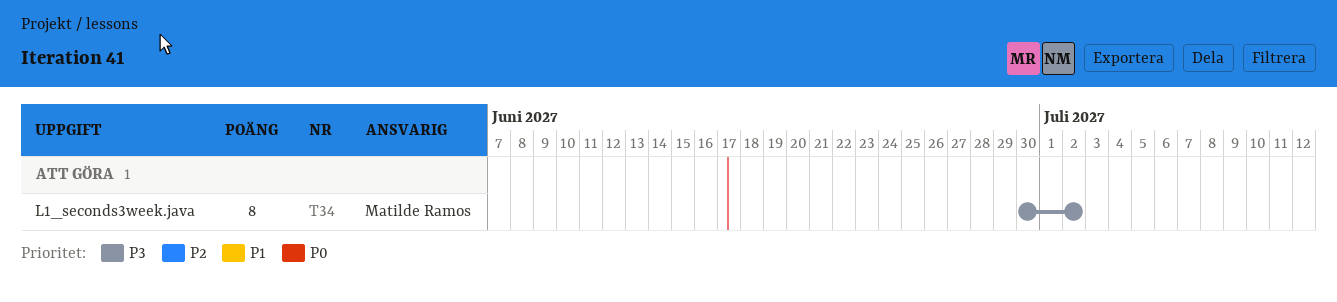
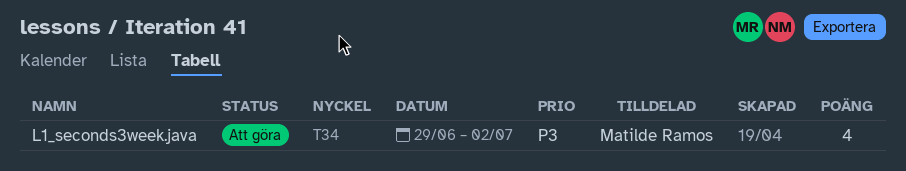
T34, estimate: 8 -> 4
T34, start: Jun 30 -> Jun 29

